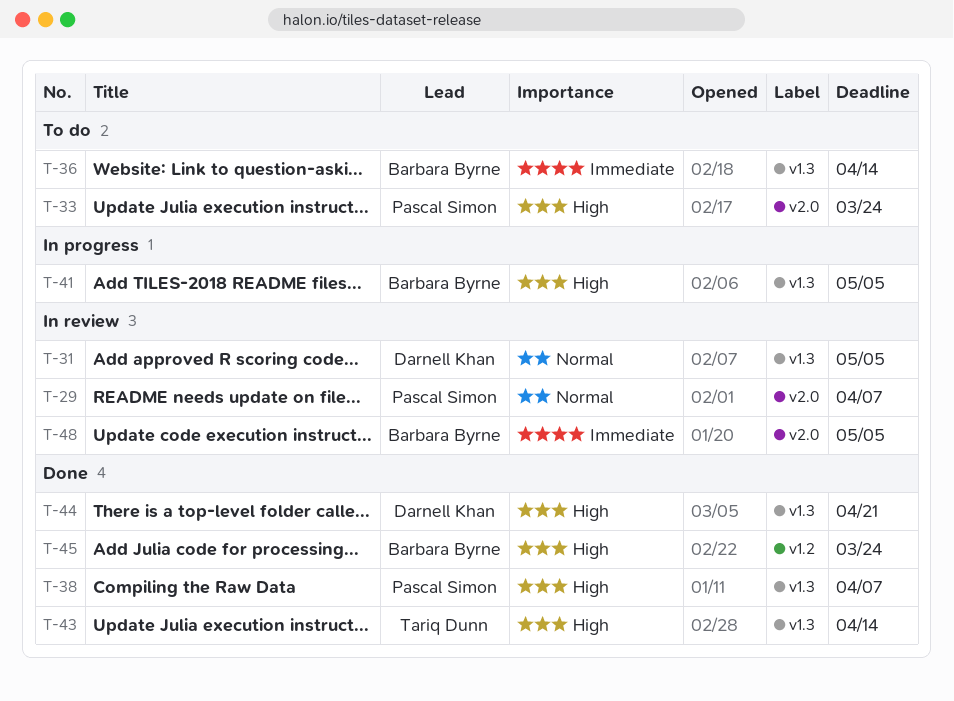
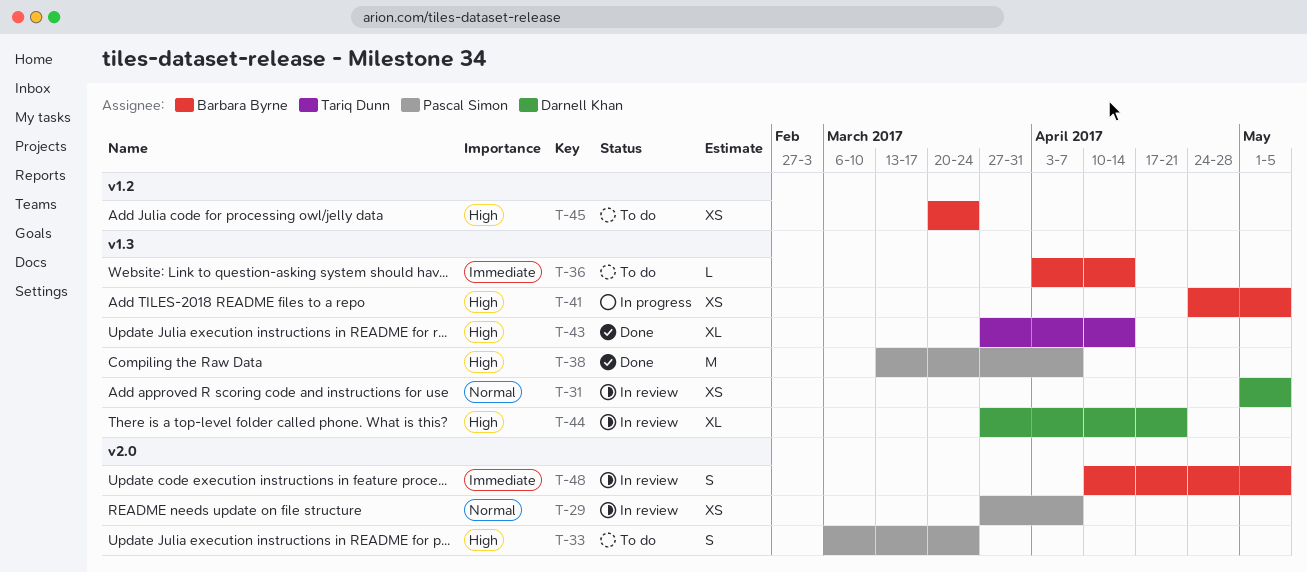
T-44, status: Done -> In review
T-45, status: Done -> To do

